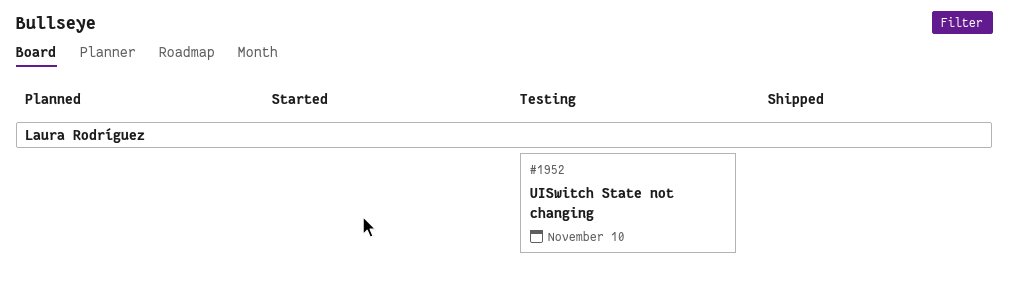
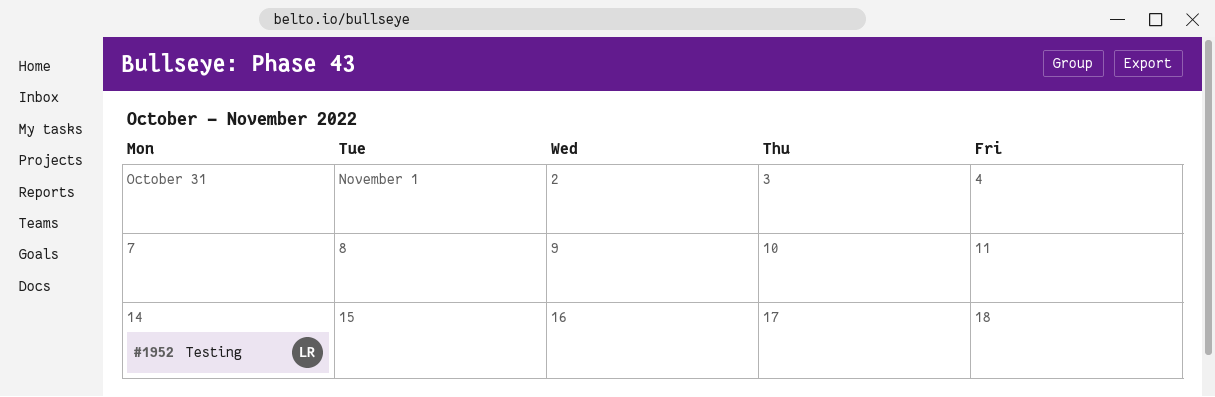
#1952, due: Nov 10 -> Nov 14

